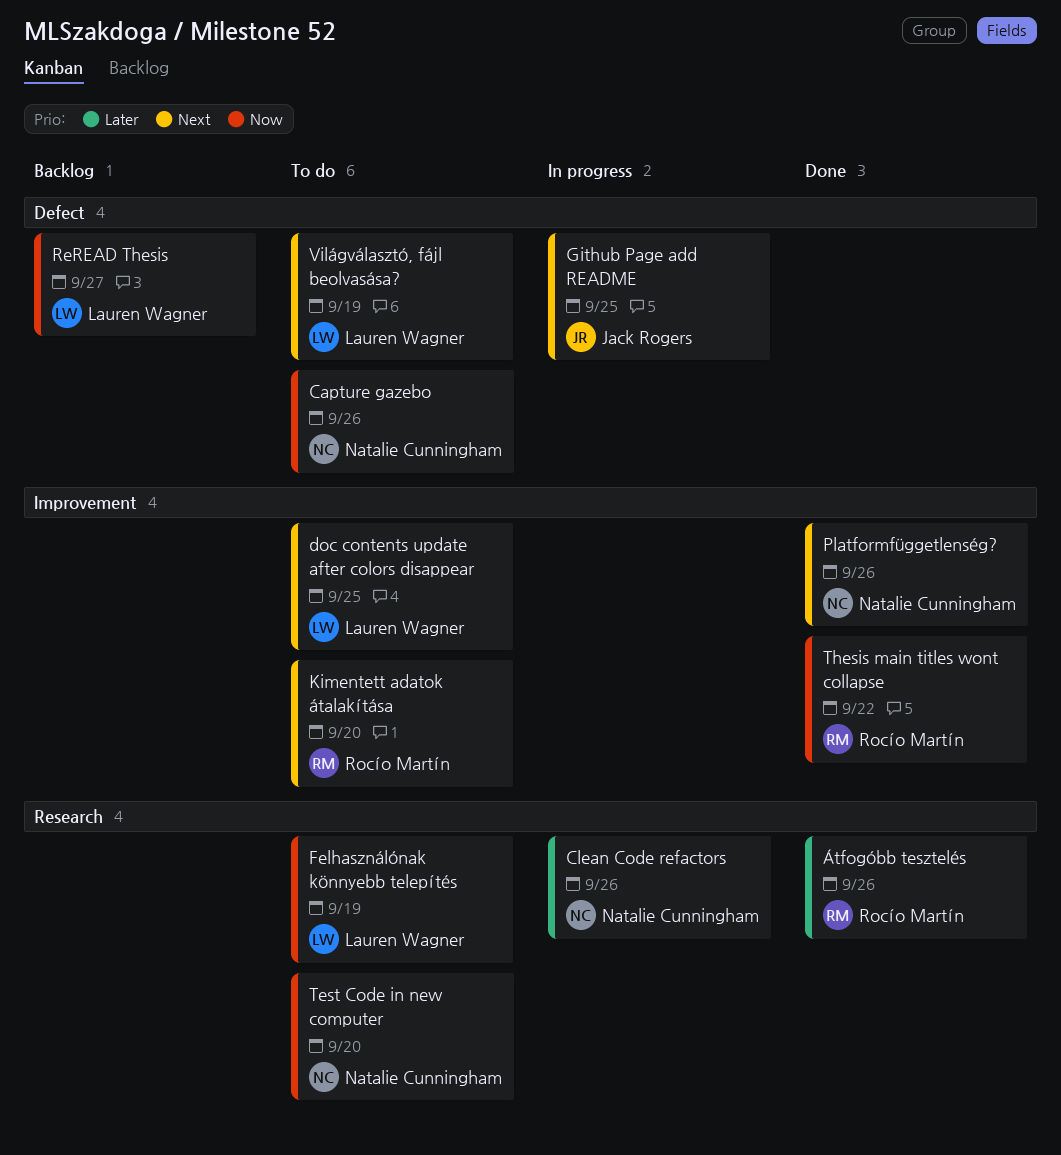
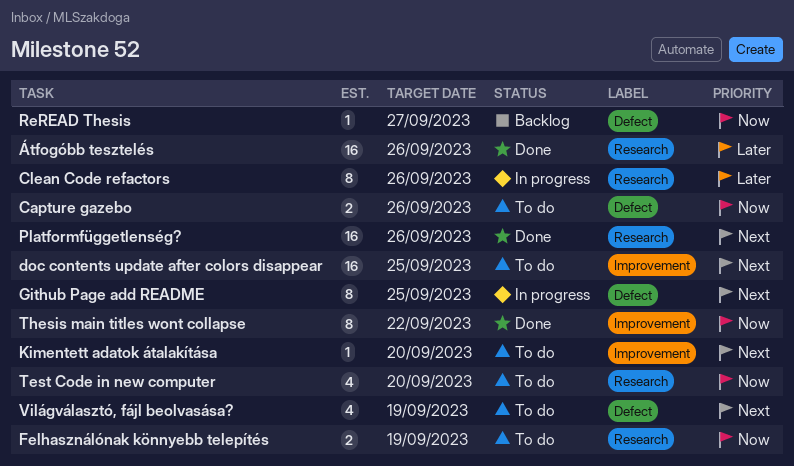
Platformfüggetlenség?, label: Improvement -> Research

